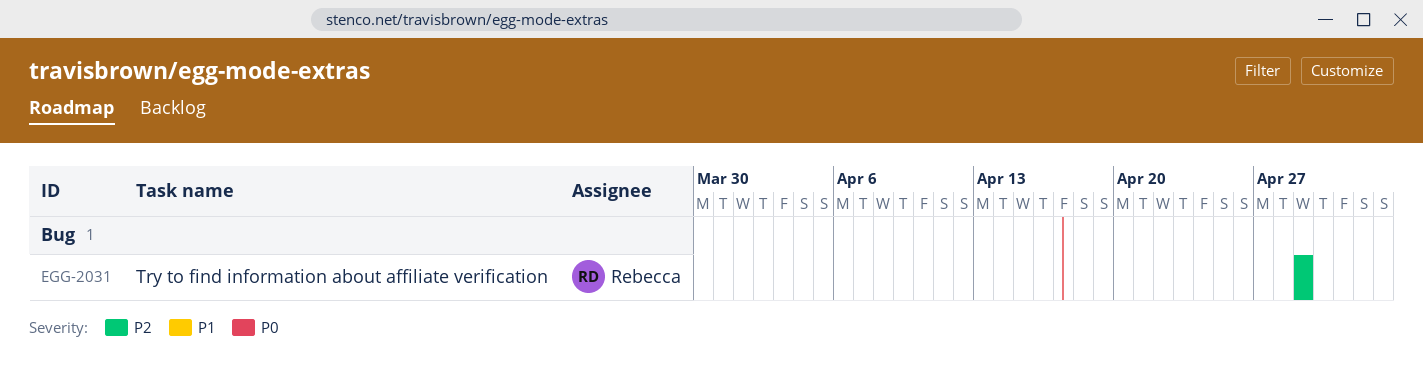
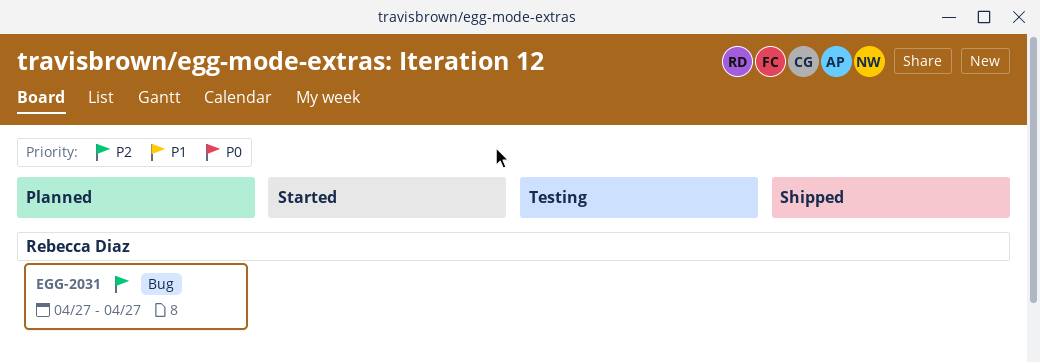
EGG-2031, start: Apr 29 -> Apr 27
EGG-2031, due: Apr 29 -> Apr 27

